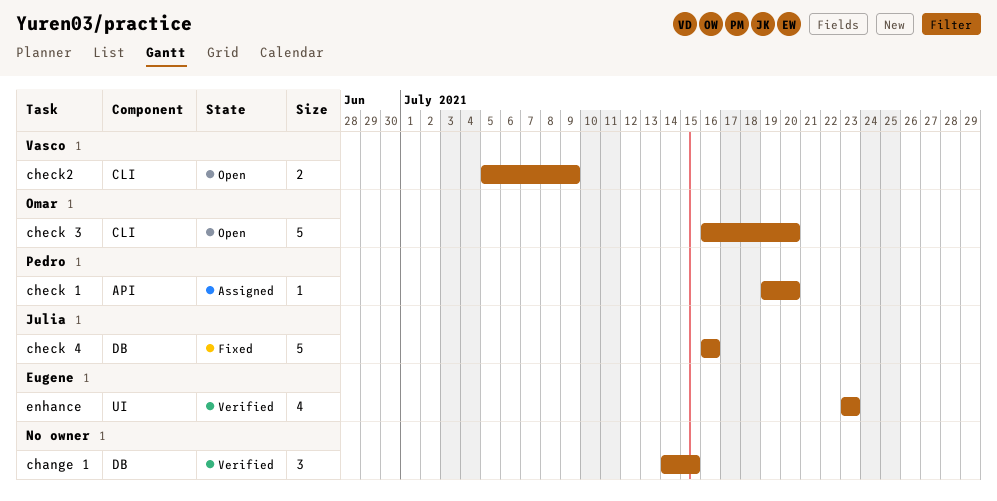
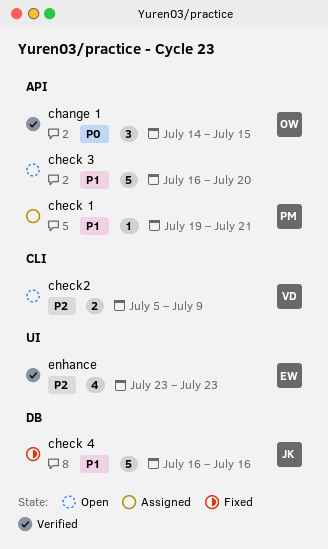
change 1, owner: none -> Omar
change 1, label: DB -> API
check 1, due: Jul 20 -> Jul 21
check 3, owner: Omar -> none
check 3, label: CLI -> API

